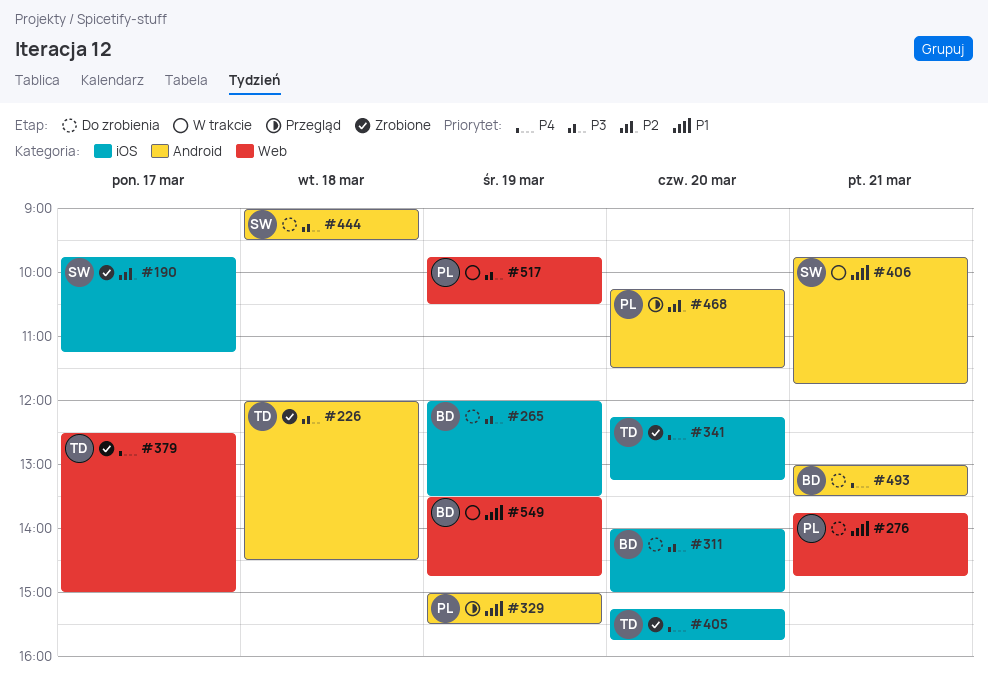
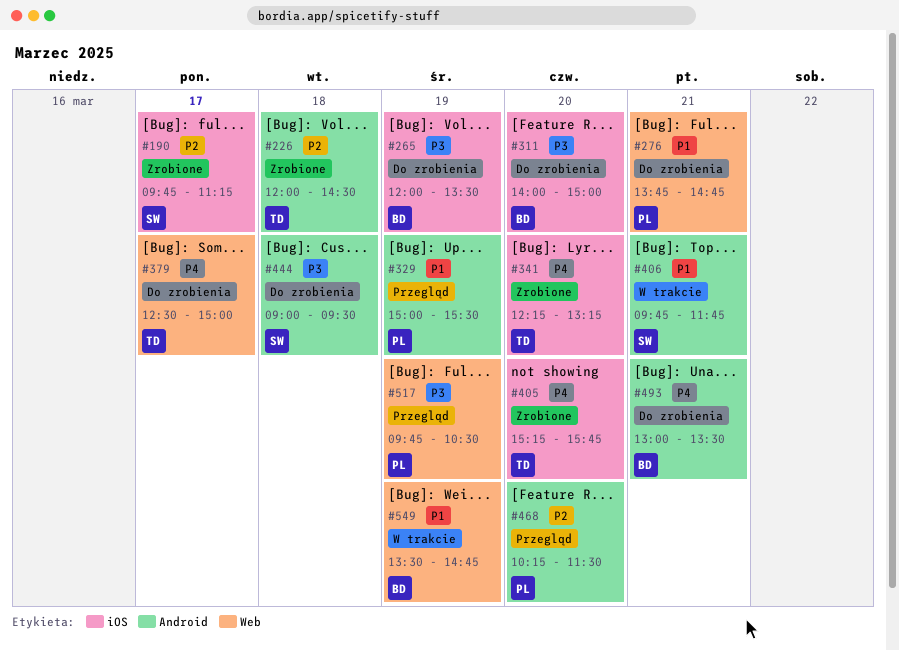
#226, priority: P3 -> P2
#379, status: Zrobione -> Do zrobienia
#517, status: W trakcie -> Przegląd

